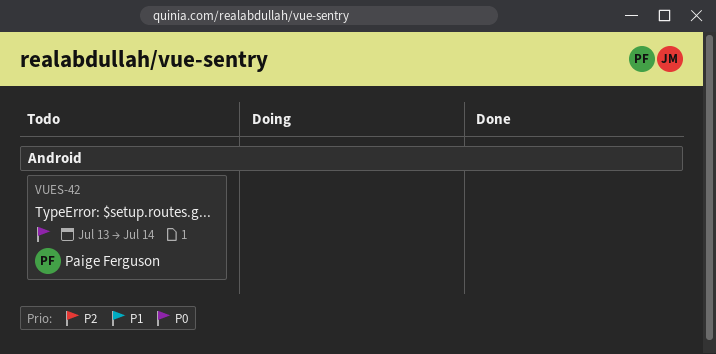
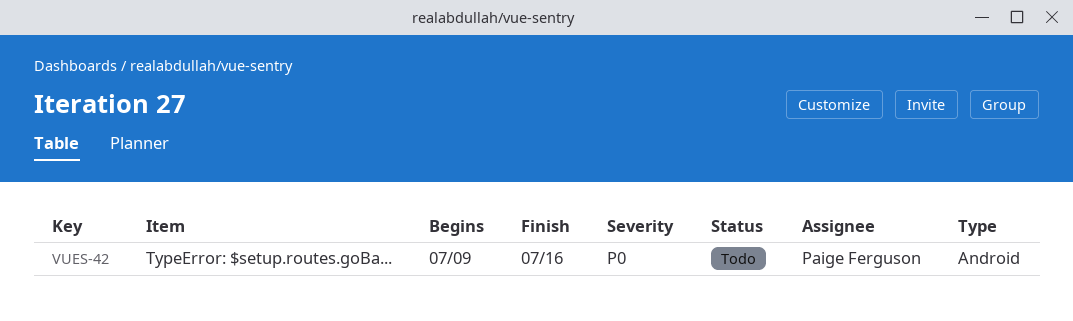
VUES-42, start: Jul 13 -> Jul 9
VUES-42, due: Jul 14 -> Jul 16

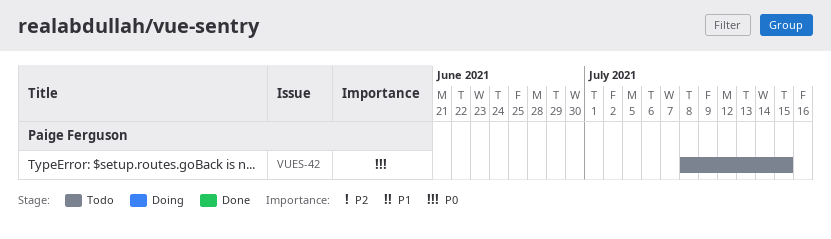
VUES-42, start: Jul 9 -> Jul 8
VUES-42, due: Jul 16 -> Jul 15

